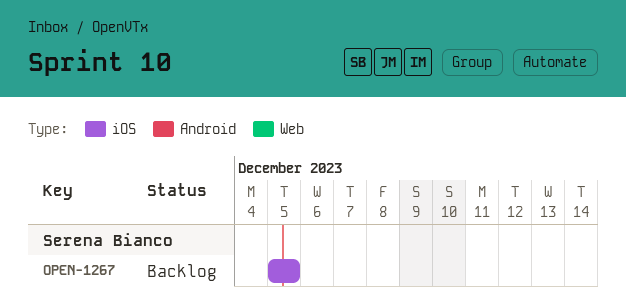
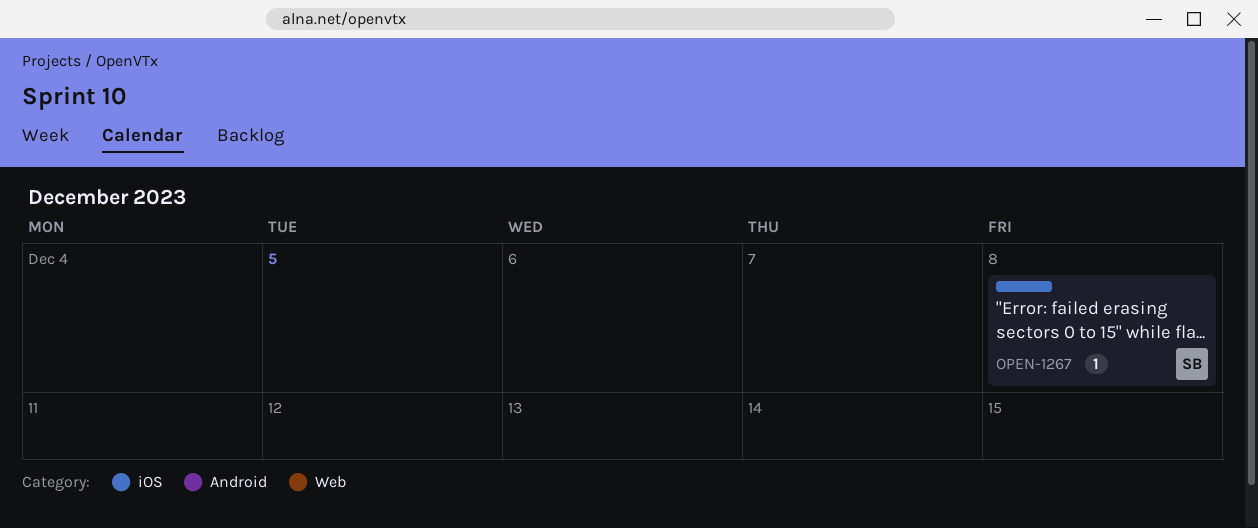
OPEN-1267, due: Dec 5 -> Dec 8

